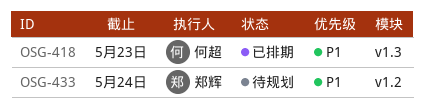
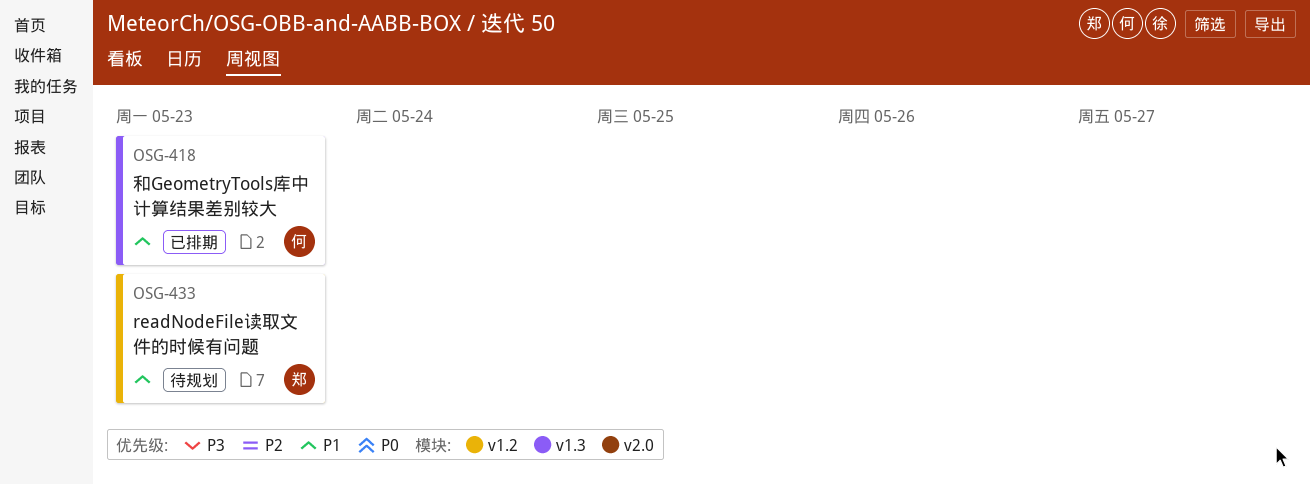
OSG-433, due: May 24 -> May 23

